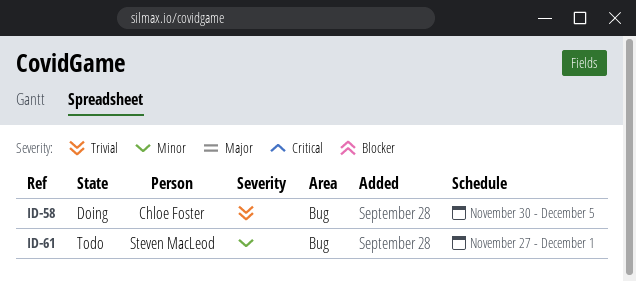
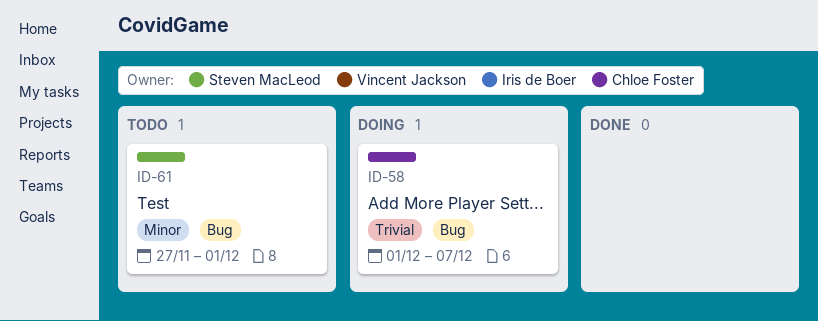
ID-58, start: Nov 30 -> Dec 1
ID-58, due: Dec 5 -> Dec 7

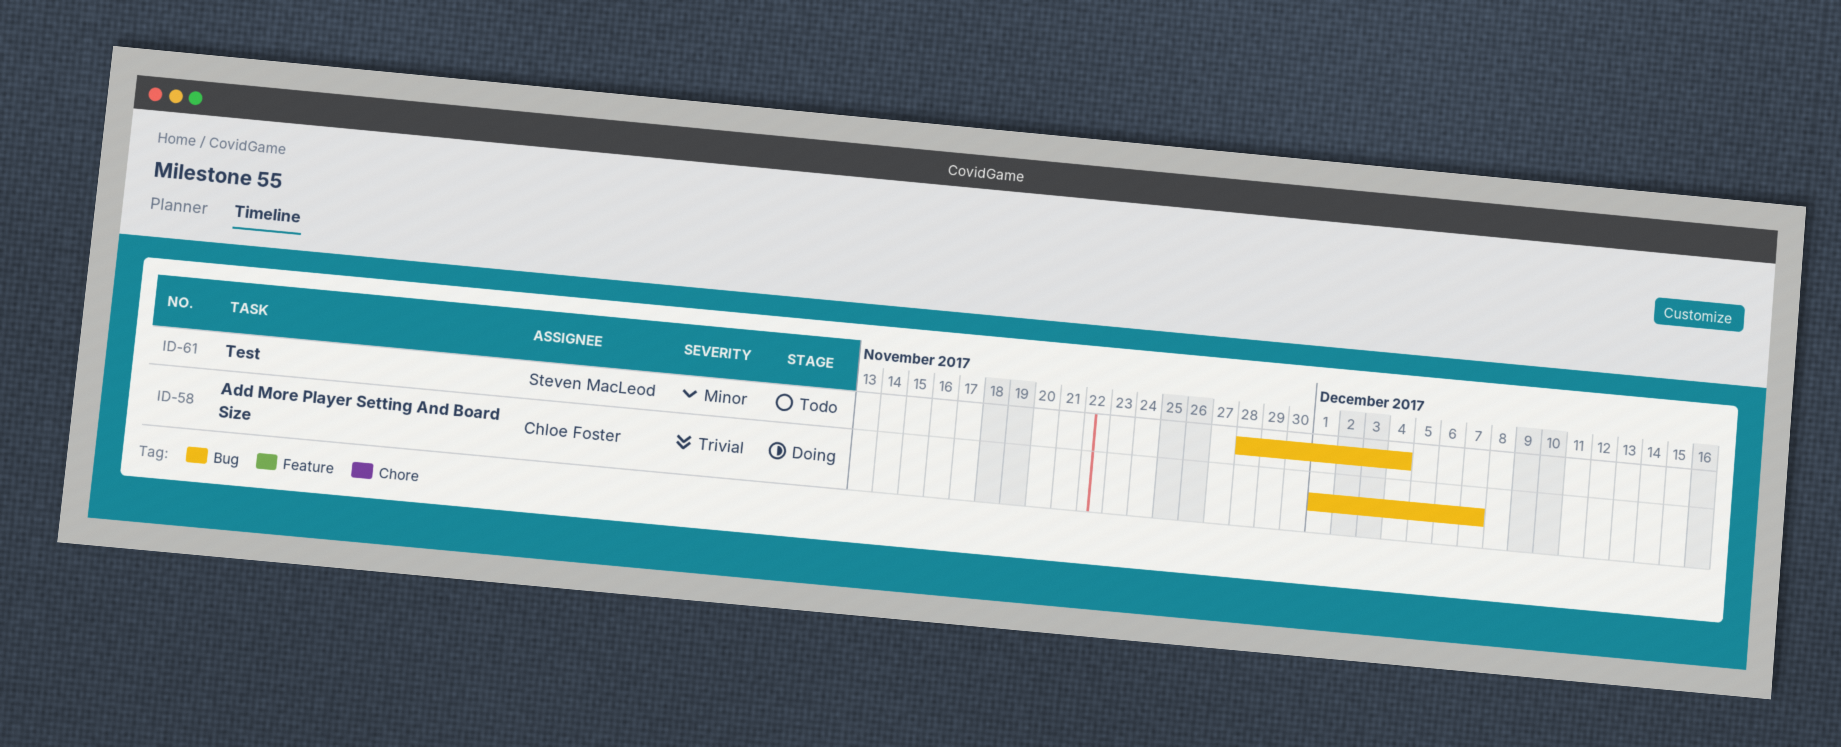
ID-61, start: Nov 27 -> Nov 28
ID-61, due: Dec 1 -> Dec 4

